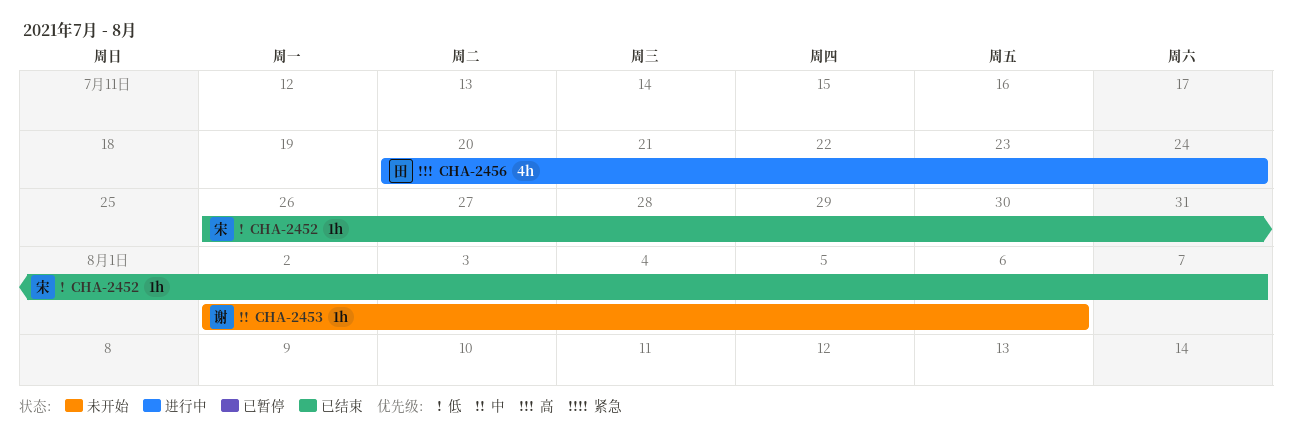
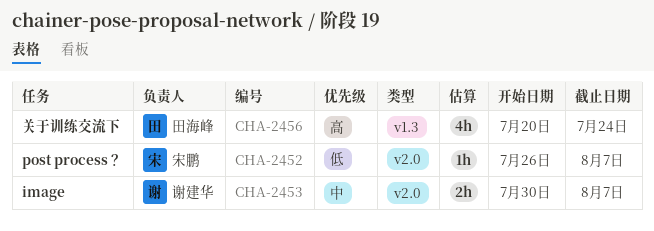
CHA-2453, estimate: 1h -> 2h
CHA-2453, start: Aug 2 -> Jul 30
CHA-2453, due: Aug 6 -> Aug 7

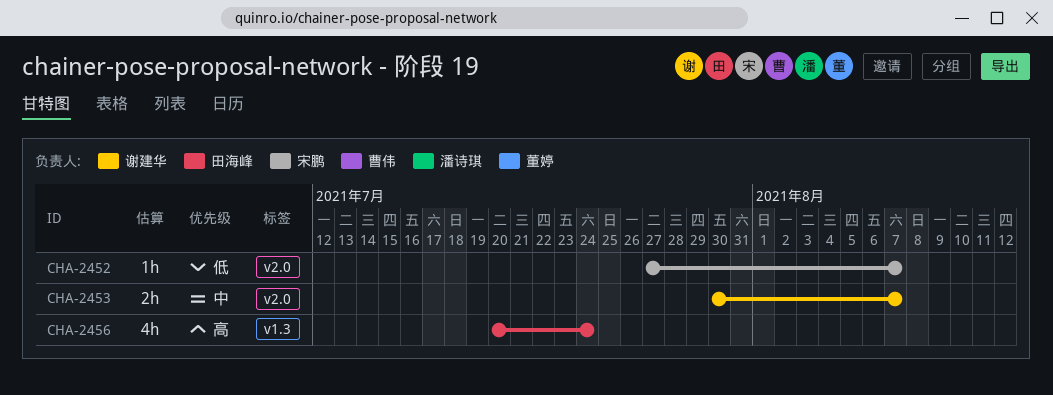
CHA-2452, start: Jul 26 -> Jul 27

